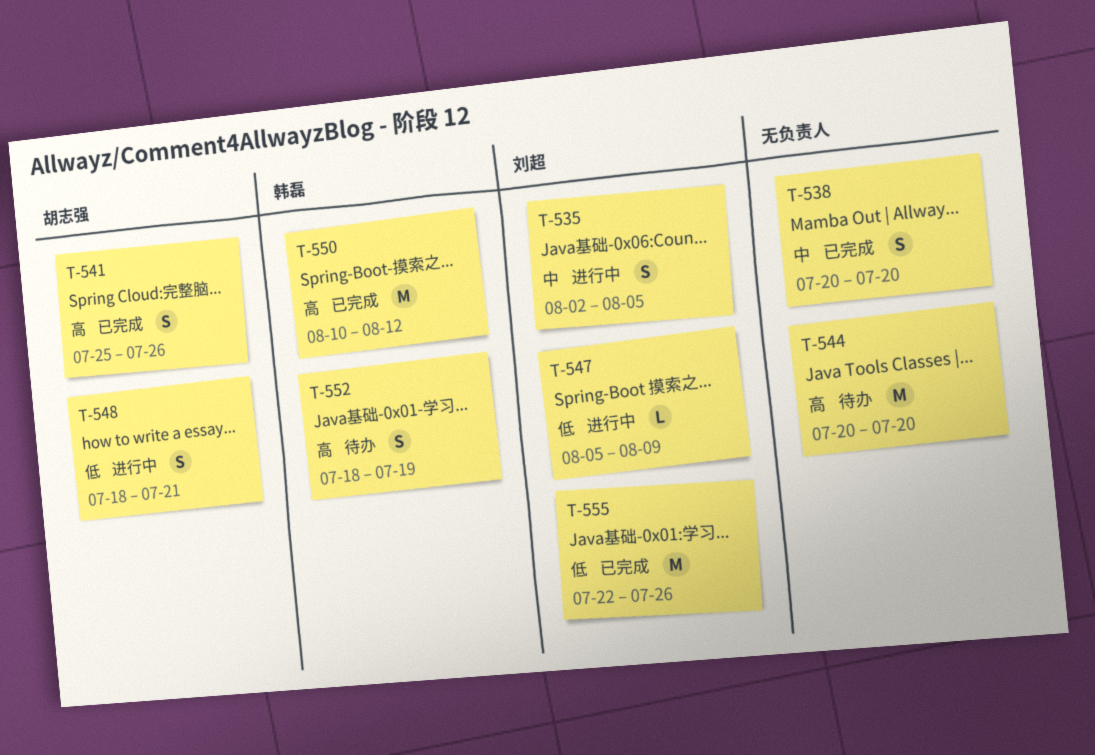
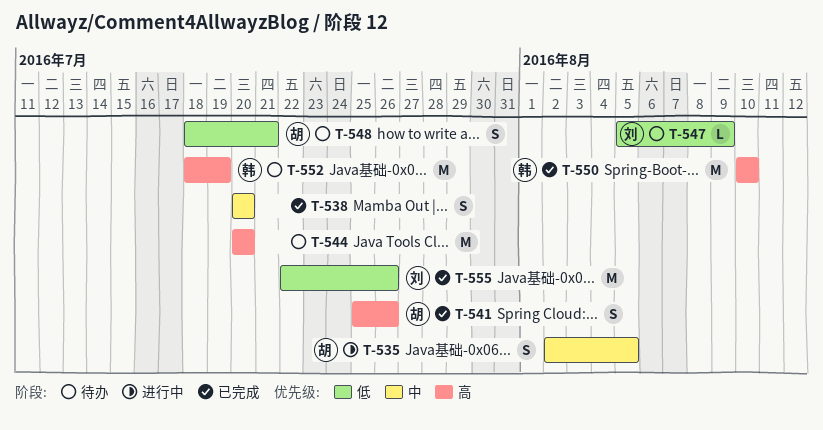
T-535, owner: 刘超 -> 胡志强
T-547, status: 进行中 -> 待办
T-548, status: 进行中 -> 待办
T-550, due: Aug 12 -> Aug 10
T-552, estimate: S -> M

